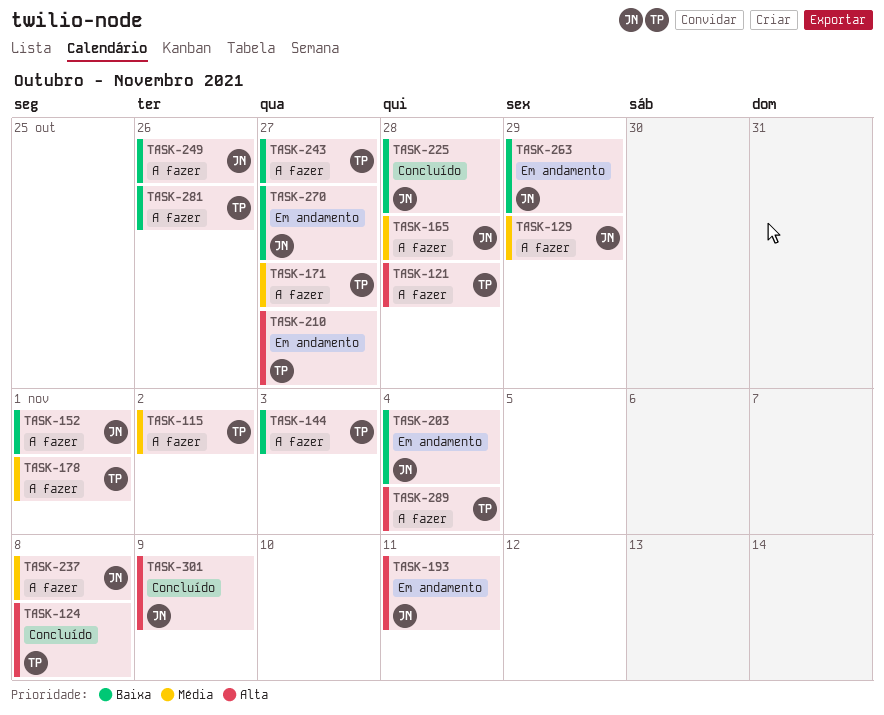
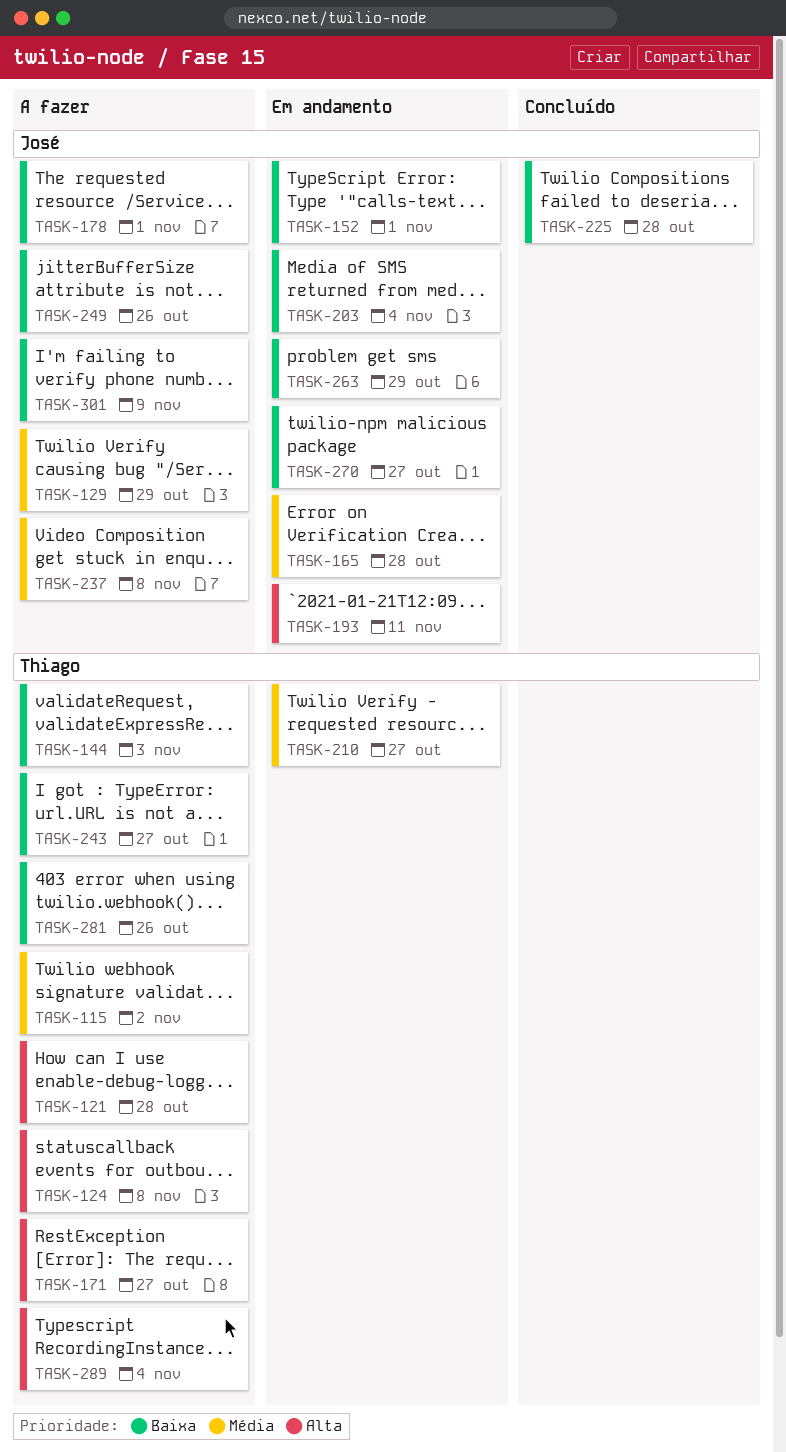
TASK-124, status: Concluído -> A fazer
TASK-152, status: A fazer -> Em andamento
TASK-165, status: A fazer -> Em andamento
TASK-171, priority: Média -> Alta
TASK-178, owner: Thiago -> José
TASK-178, priority: Média -> Baixa
TASK-210, priority: Alta -> Média
TASK-301, status: Concluído -> A fazer
TASK-301, priority: Alta -> Baixa

